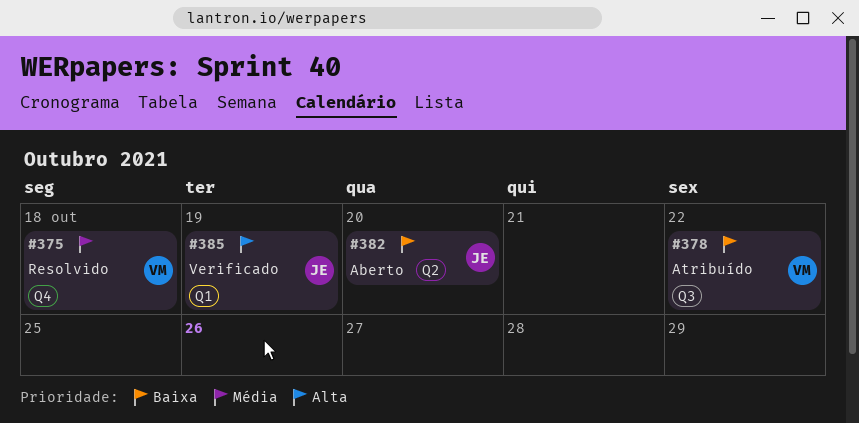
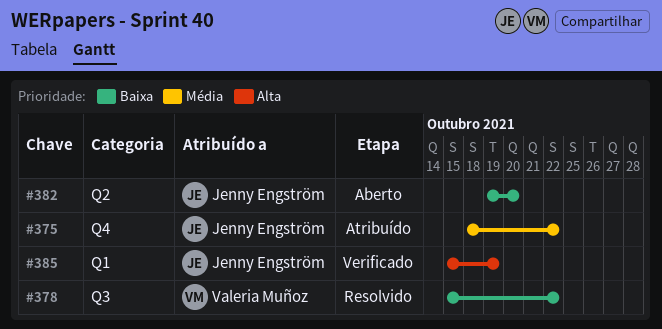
#375, status: Resolvido -> Atribuído
#375, owner: Valeria Muñoz -> Jenny Engström
#375, due: Oct 18 -> Oct 22
#378, status: Atribuído -> Resolvido

